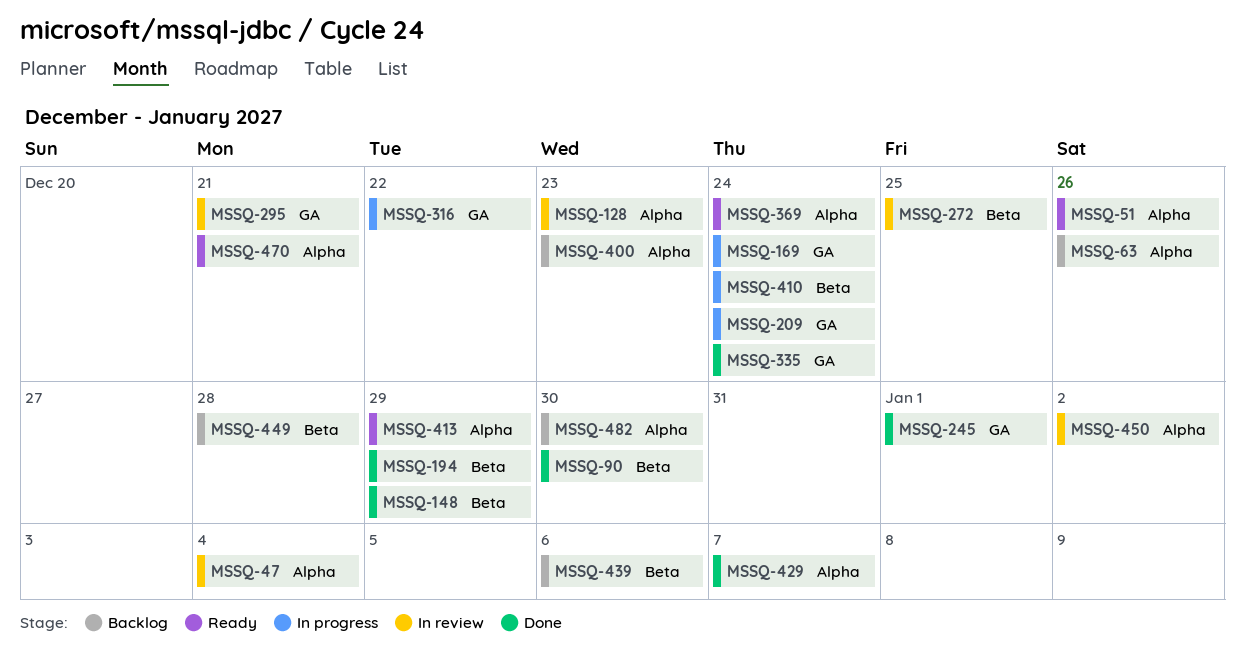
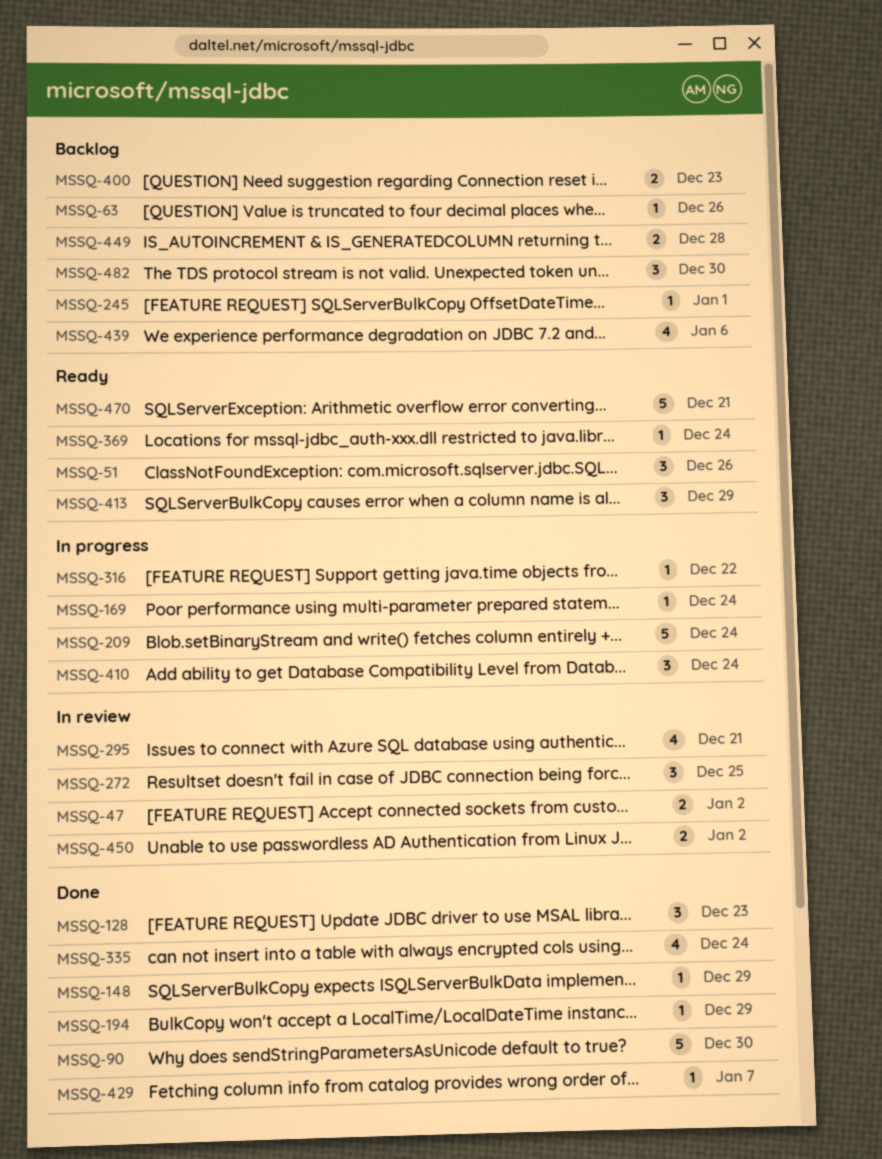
MSSQ-47, due: Jan 4 -> Jan 2
MSSQ-128, status: In review -> Done
MSSQ-245, status: Done -> Backlog

